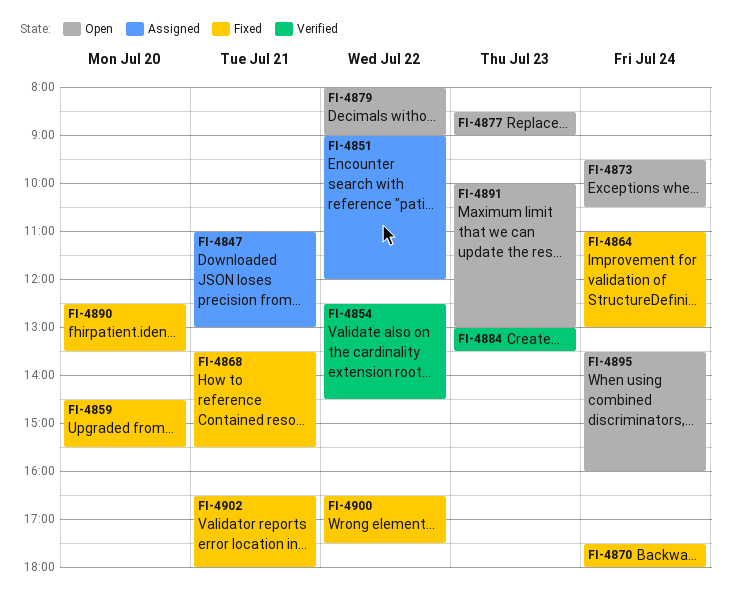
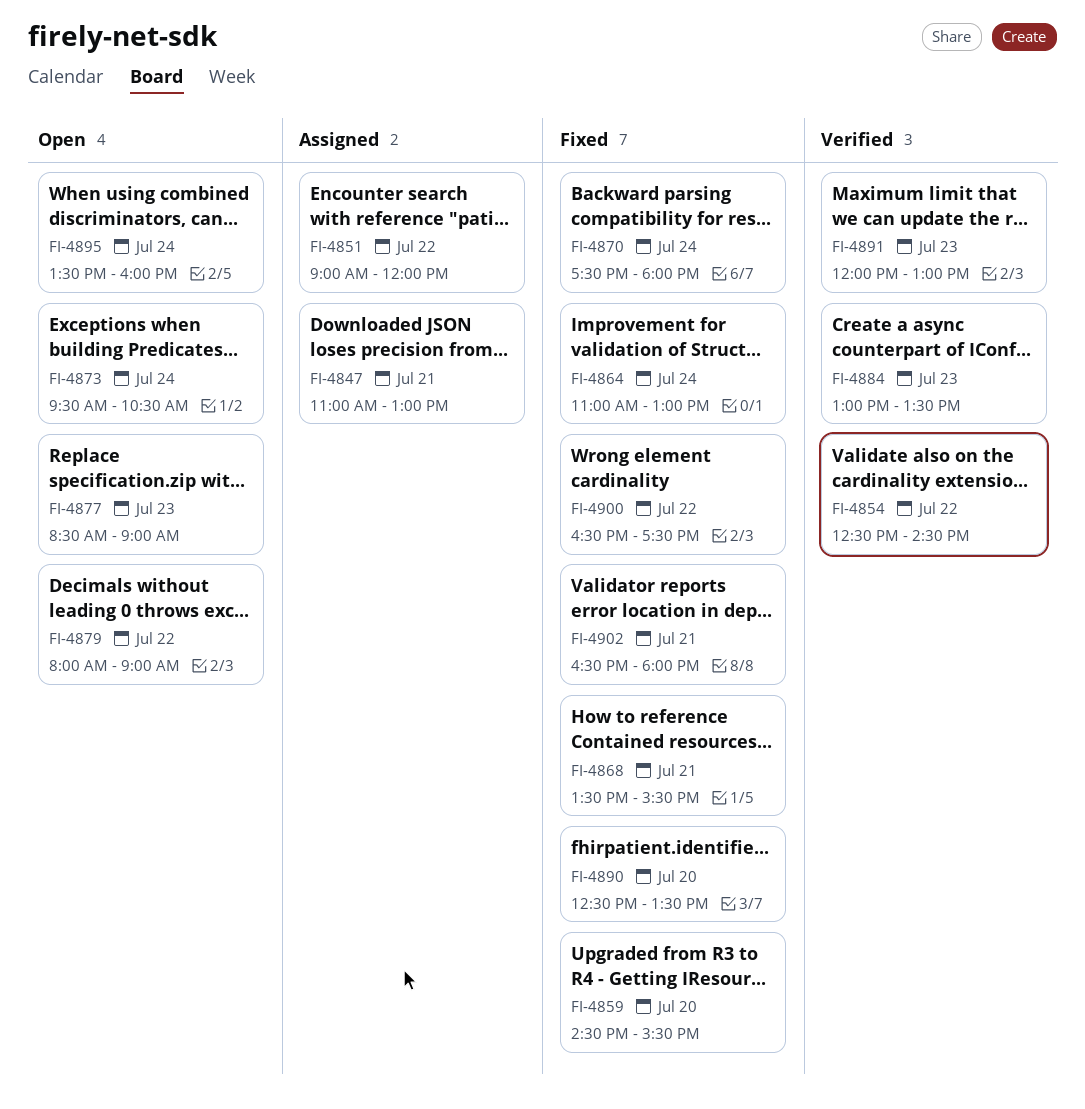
FI-4891, status: Open -> Verified
FI-4891, begins: 10:00 -> 12:00

